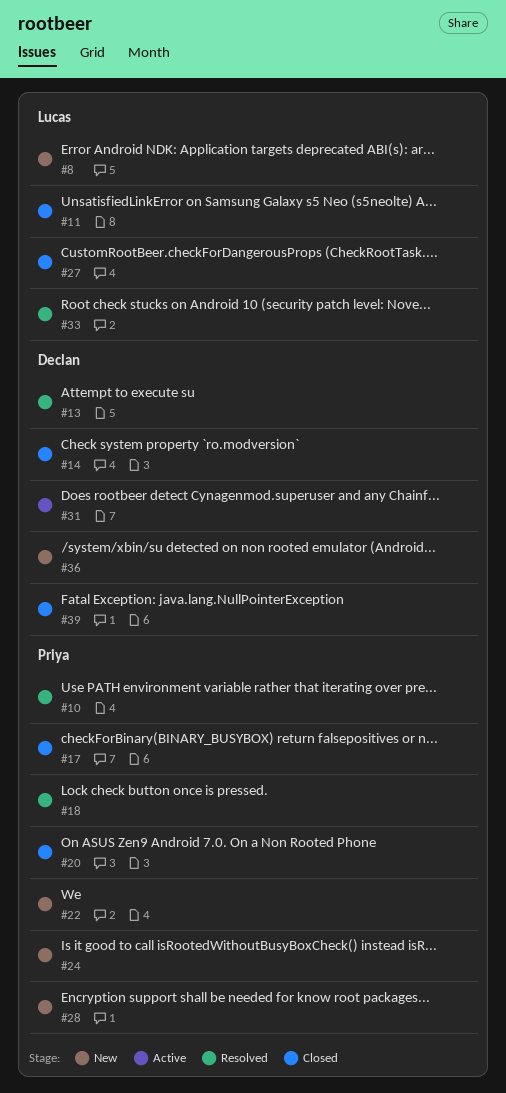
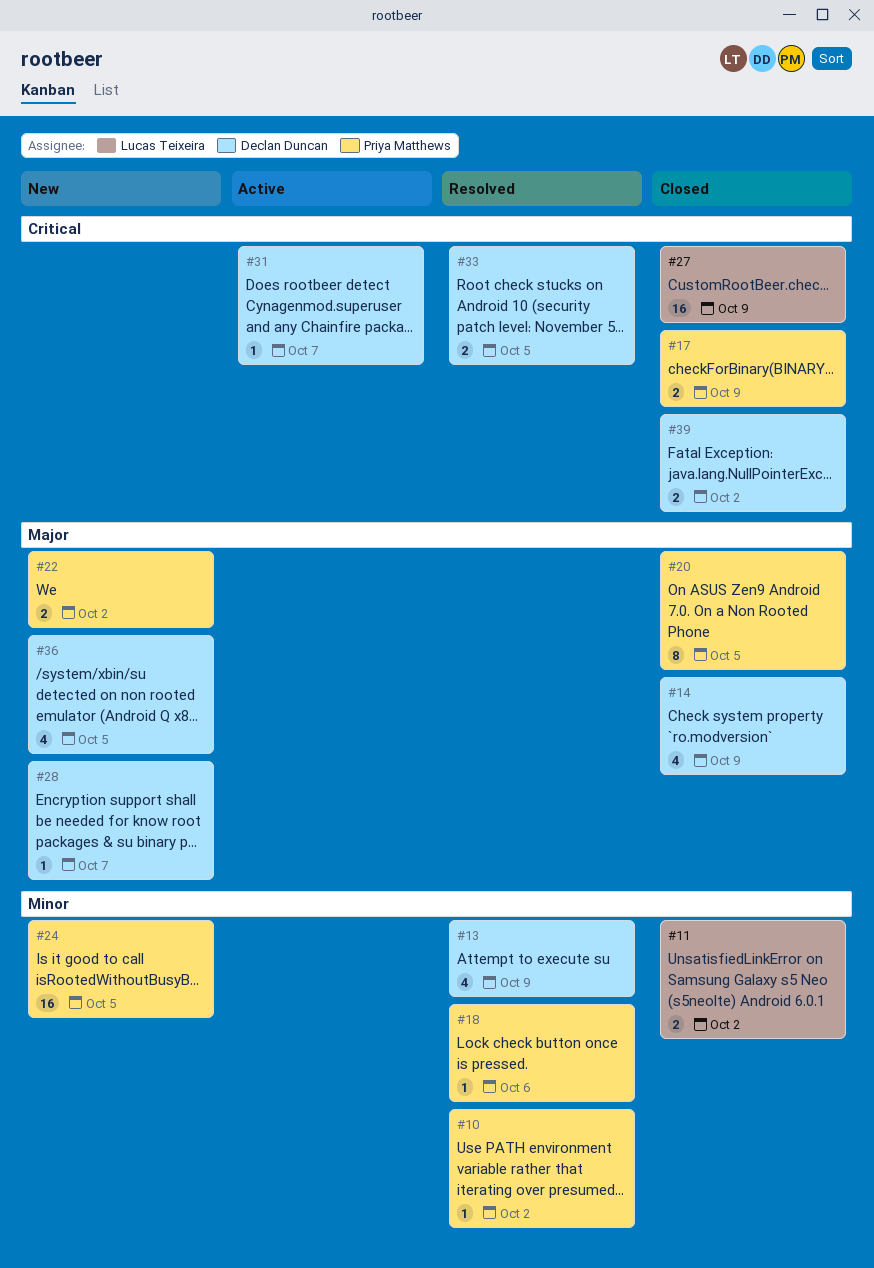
#8: present -> none
#28, owner: Priya Matthews -> Declan Duncan
#33, owner: Lucas Teixeira -> Declan Duncan

